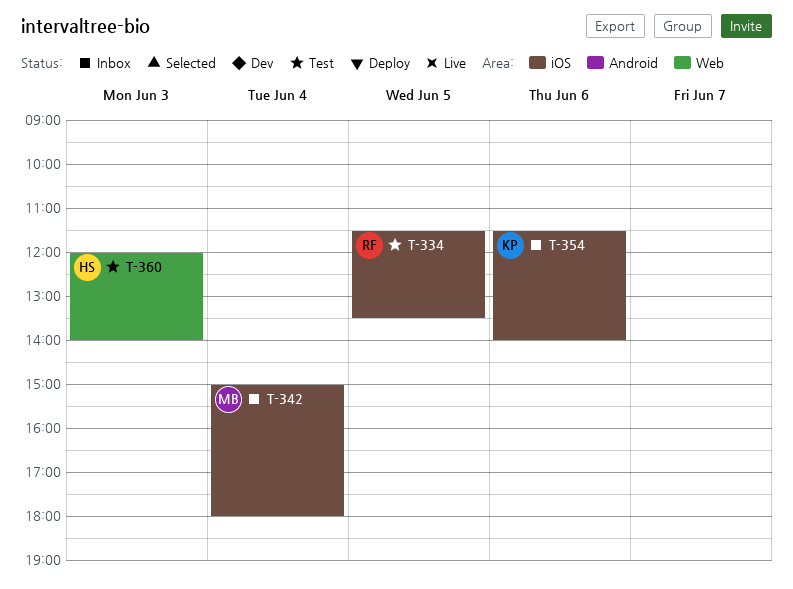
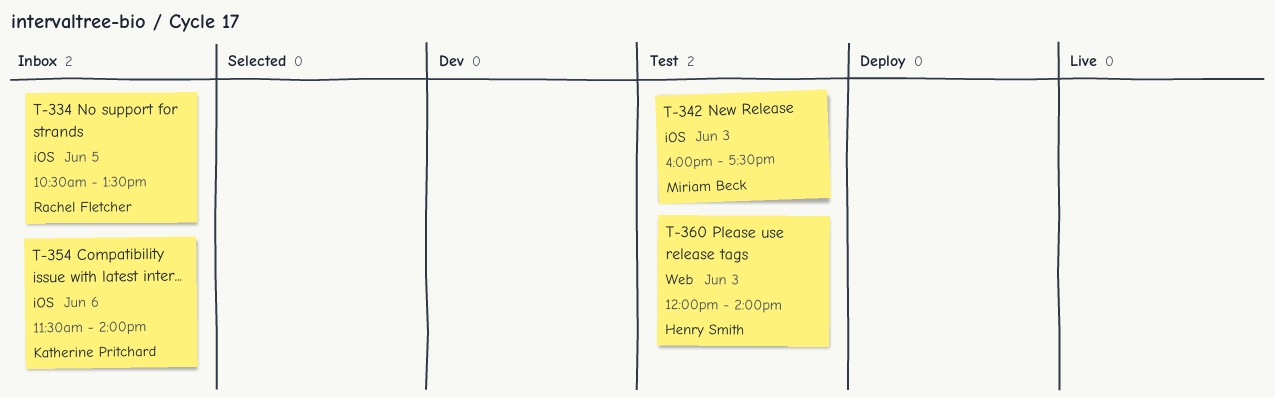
T-334, status: Test -> Inbox
T-334, begins: 11:30 -> 10:30
T-342, status: Inbox -> Test
T-342, day: Jun 4 -> Jun 3
T-342, begins: 15:00 -> 16:00
T-342, ends: 18:00 -> 17:30

